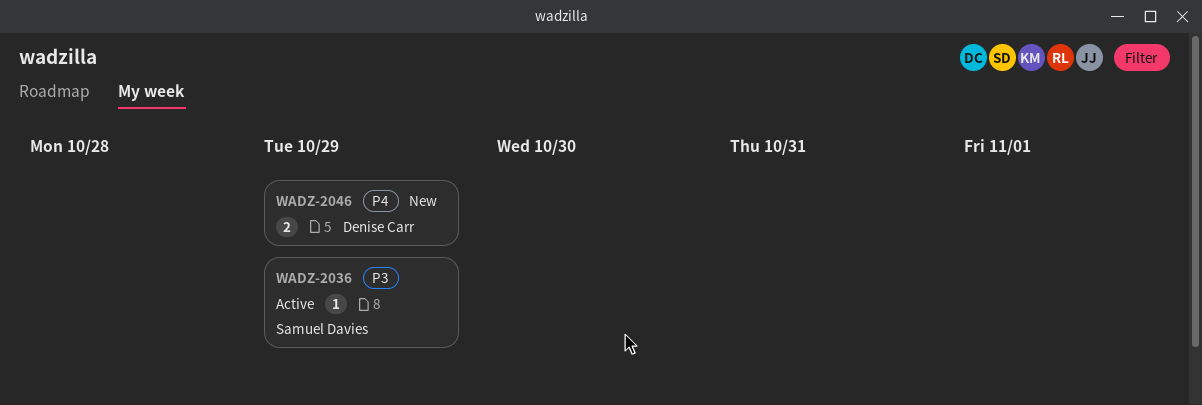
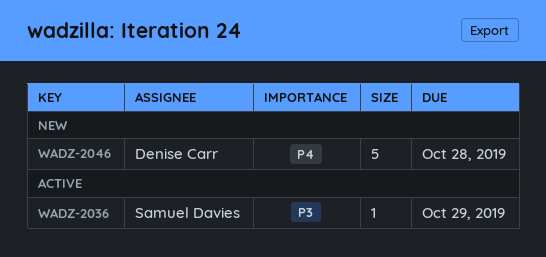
WADZ-2046, estimate: 2 -> 5
WADZ-2046, due: Oct 29 -> Oct 28

